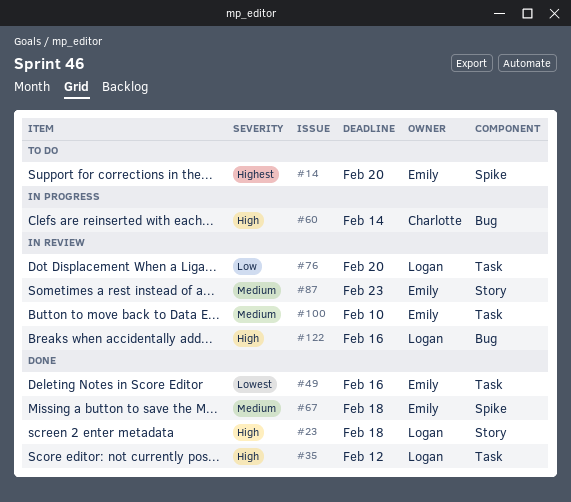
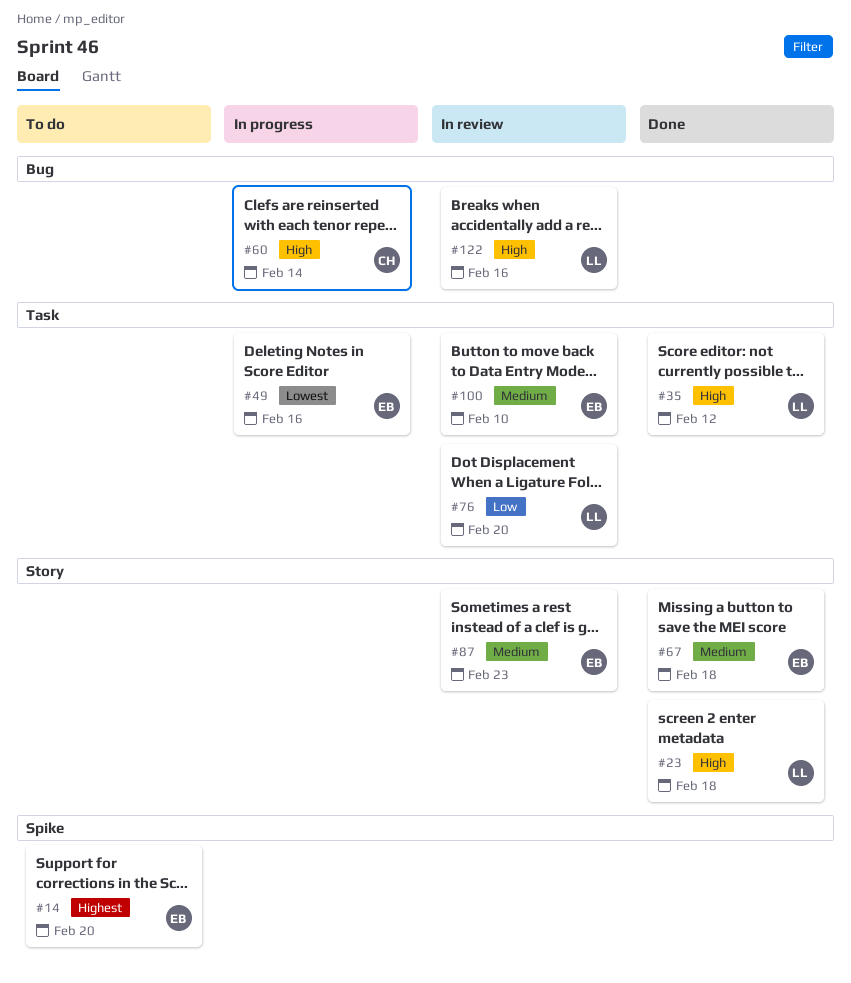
#49, status: Done -> In progress
#67, label: Spike -> Story

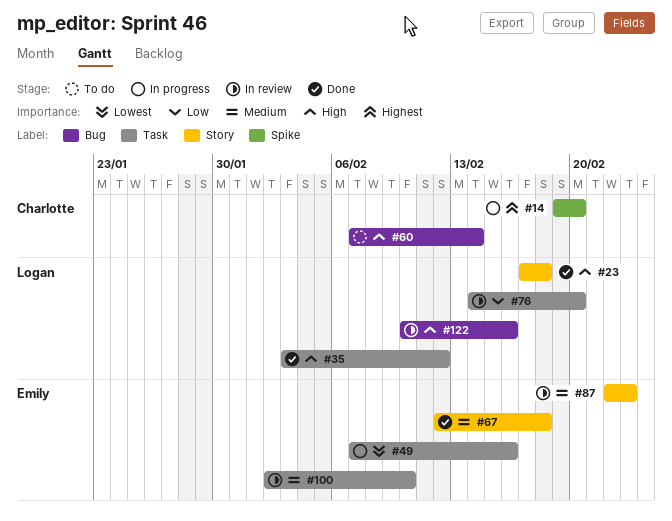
#14, status: To do -> In progress
#14, owner: Emily -> Charlotte
#60, status: In progress -> To do

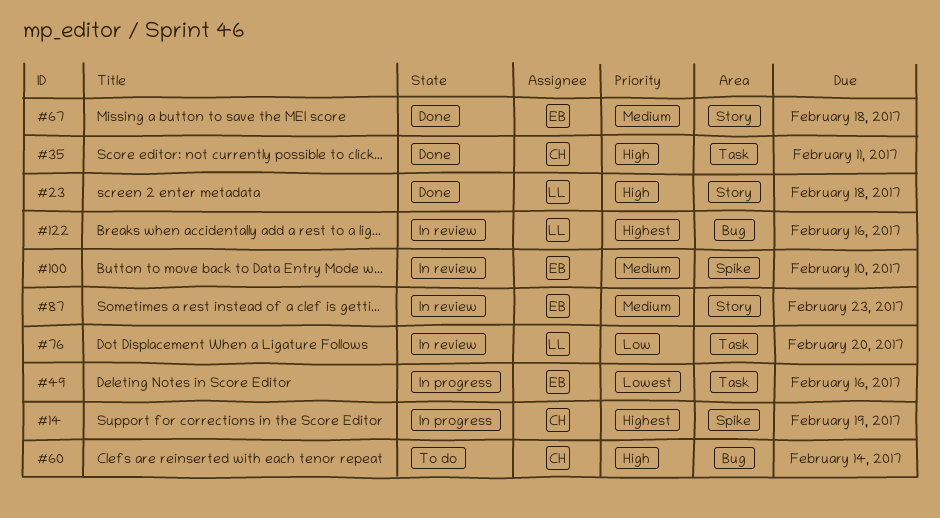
#14, due: Feb 20 -> Feb 19
#35, owner: Logan -> Charlotte
#35, due: Feb 12 -> Feb 11
#100, label: Task -> Spike
#122, priority: High -> Highest

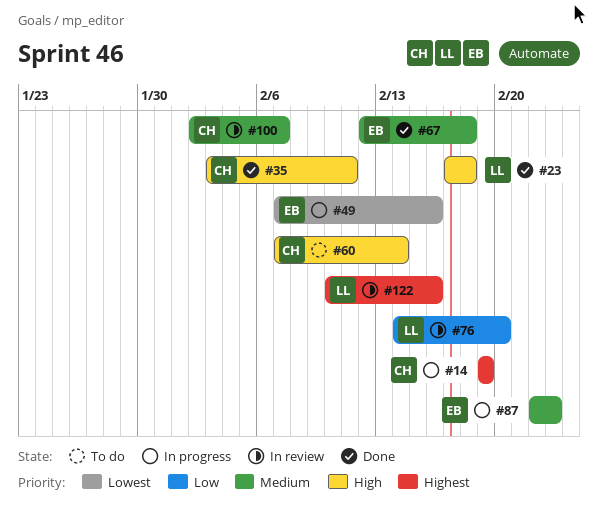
#87, status: In review -> In progress
#100, owner: EB -> CH
#100, due: Feb 10 -> Feb 7

